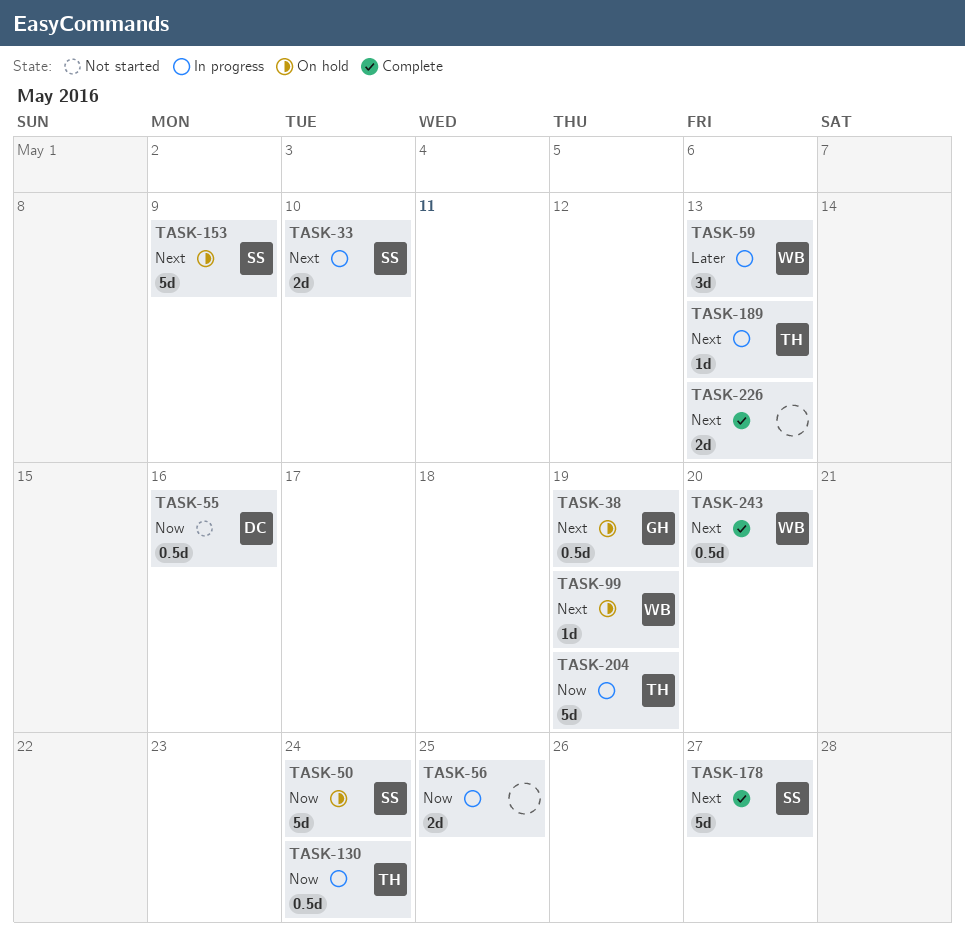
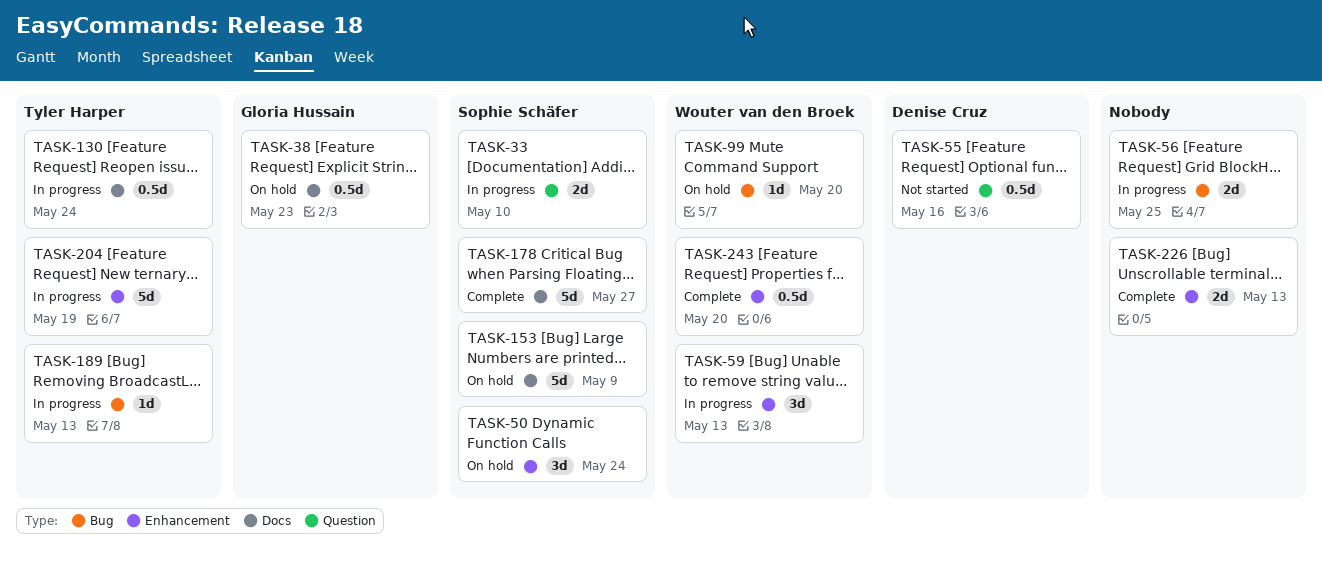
TASK-38, due: May 19 -> May 23
TASK-50, estimate: 5d -> 3d
TASK-99, due: May 19 -> May 20

